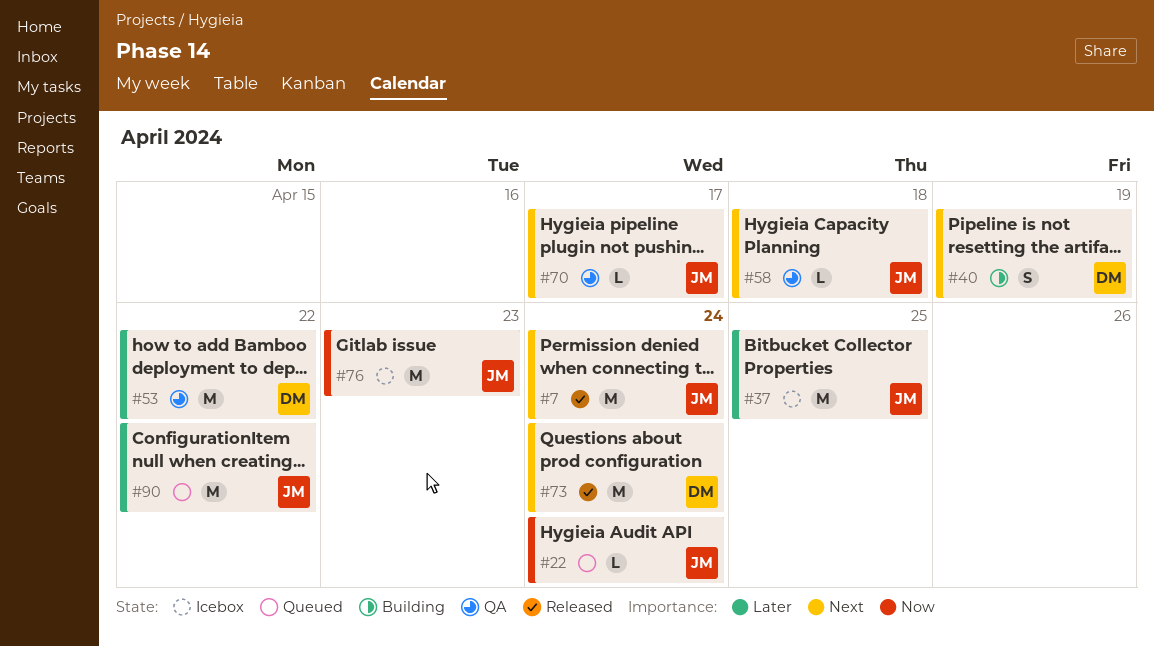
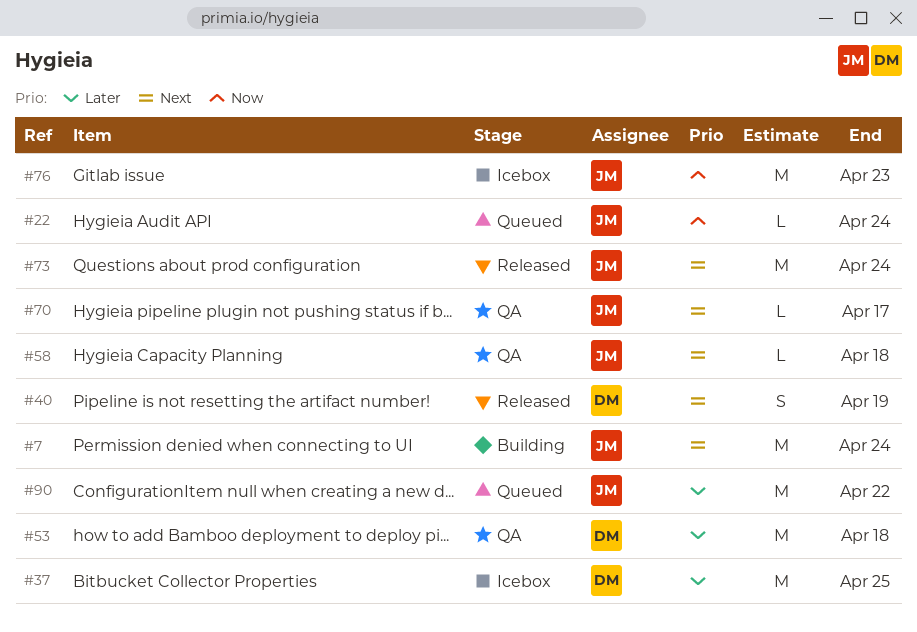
#7, status: Released -> Building
#37, owner: JM -> DM
#40, status: Building -> Released
#53, due: Apr 22 -> Apr 18
#73, owner: DM -> JM

